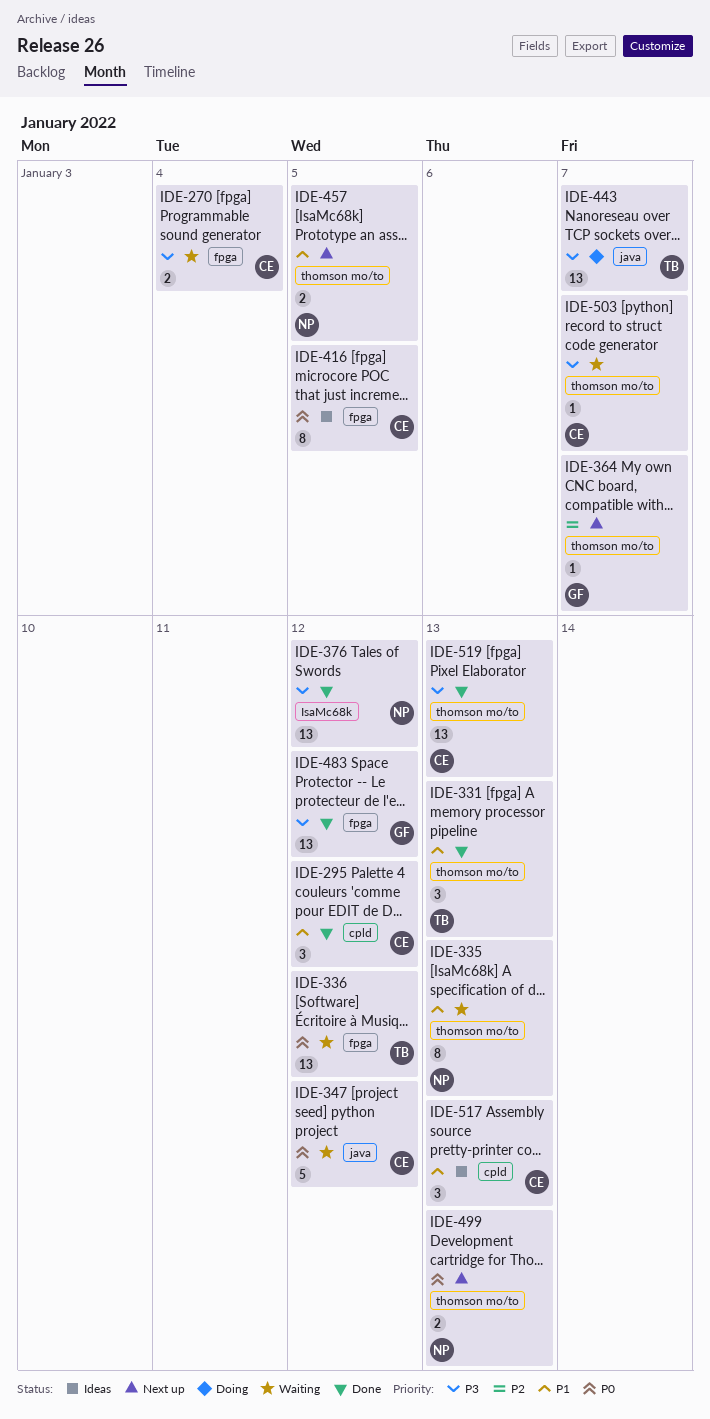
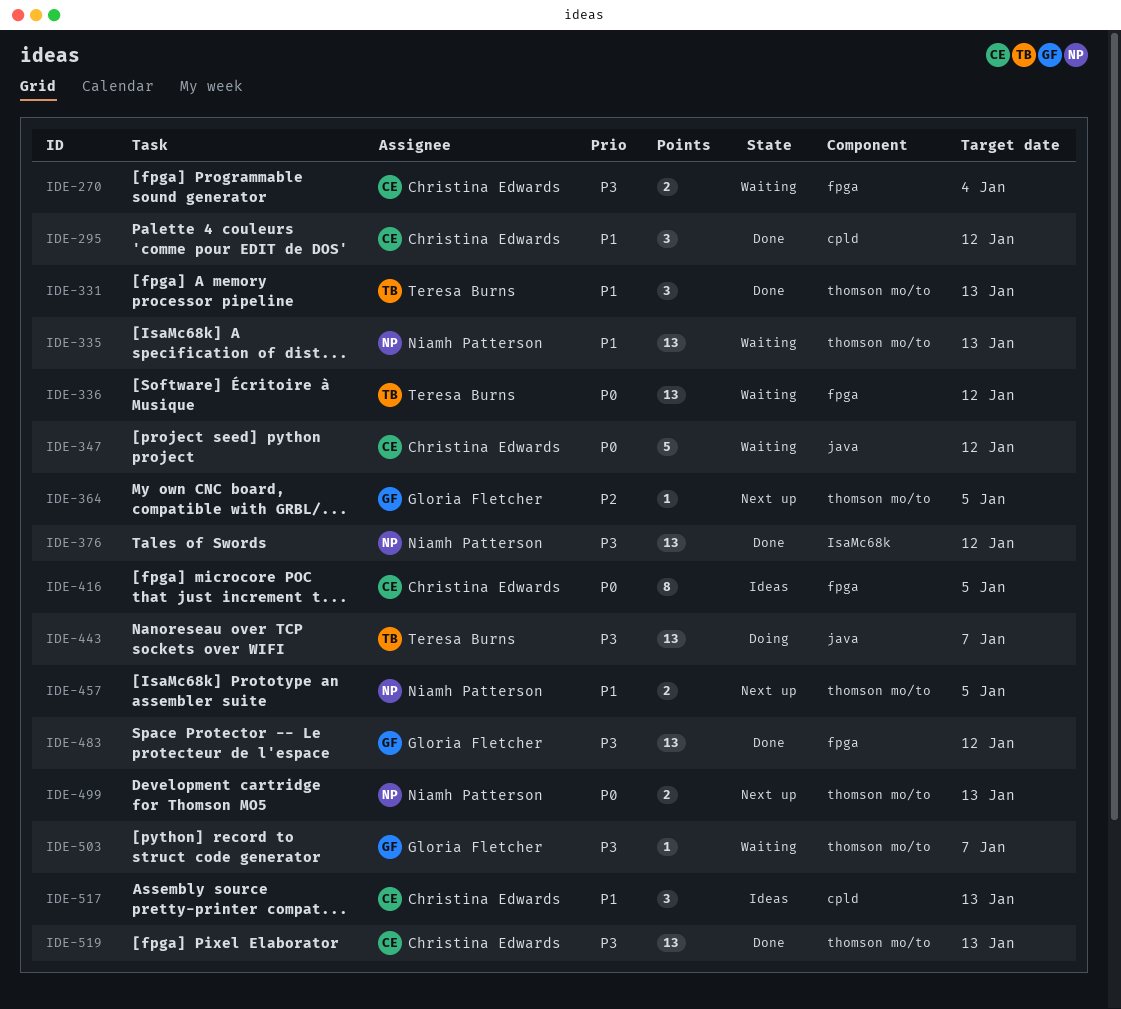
IDE-335, estimate: 8 -> 13
IDE-364, due: Jan 7 -> Jan 5
IDE-503, owner: Christina Edwards -> Gloria Fletcher

